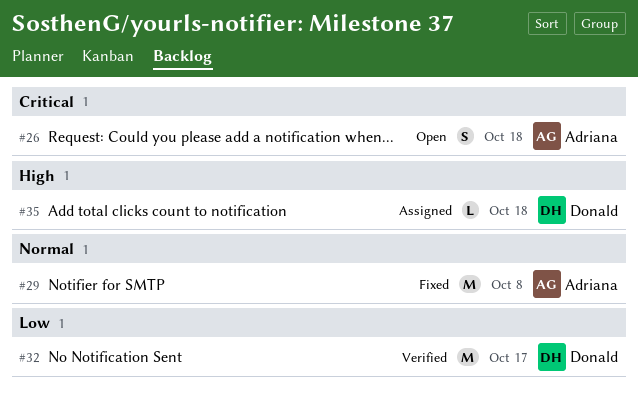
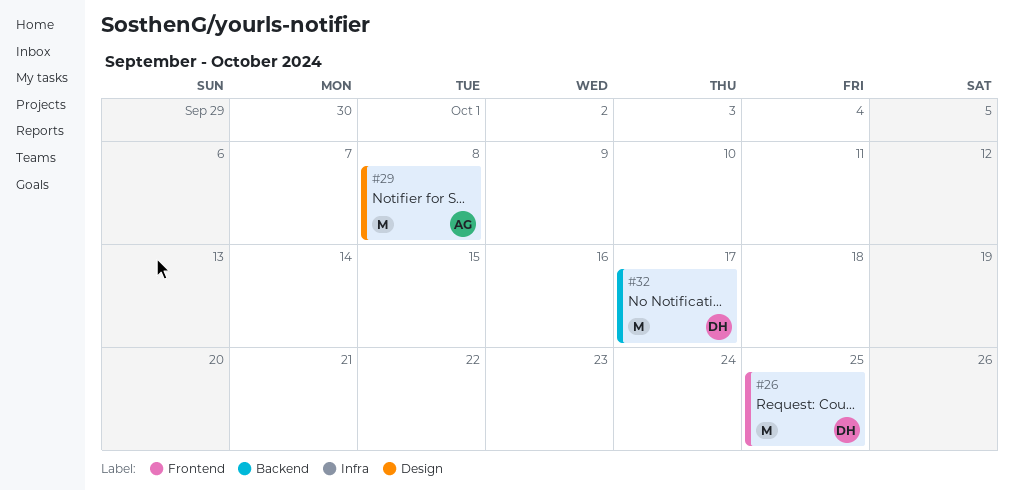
#26, owner: Adriana -> Donald
#26, estimate: S -> M
#26, due: Oct 18 -> Oct 25
#35: present -> none

